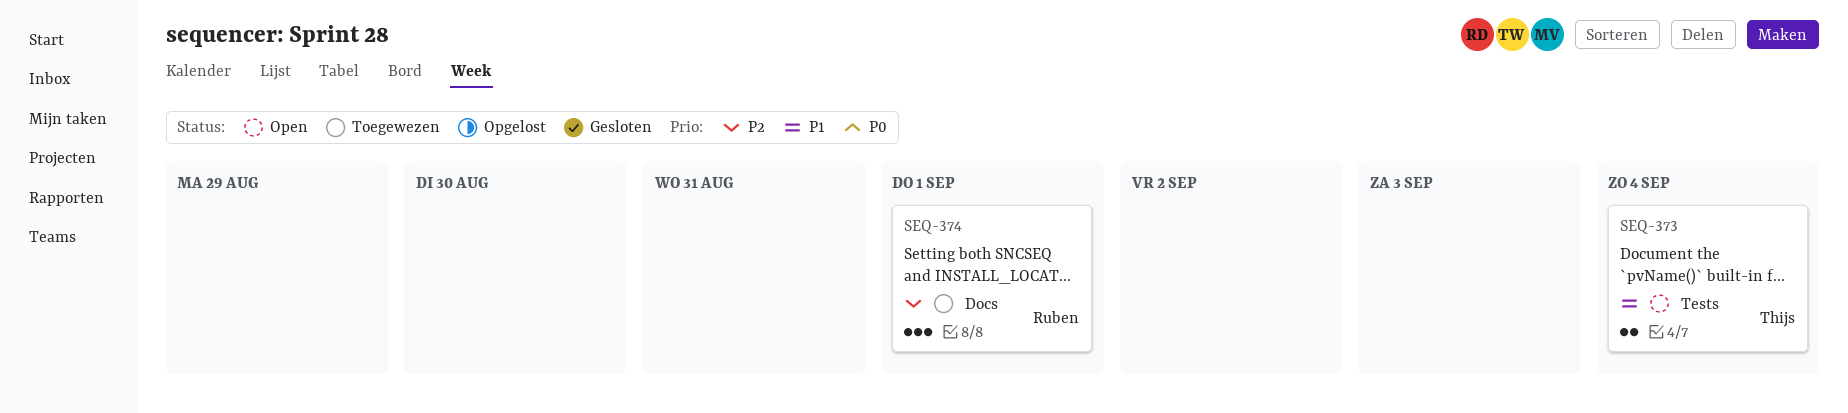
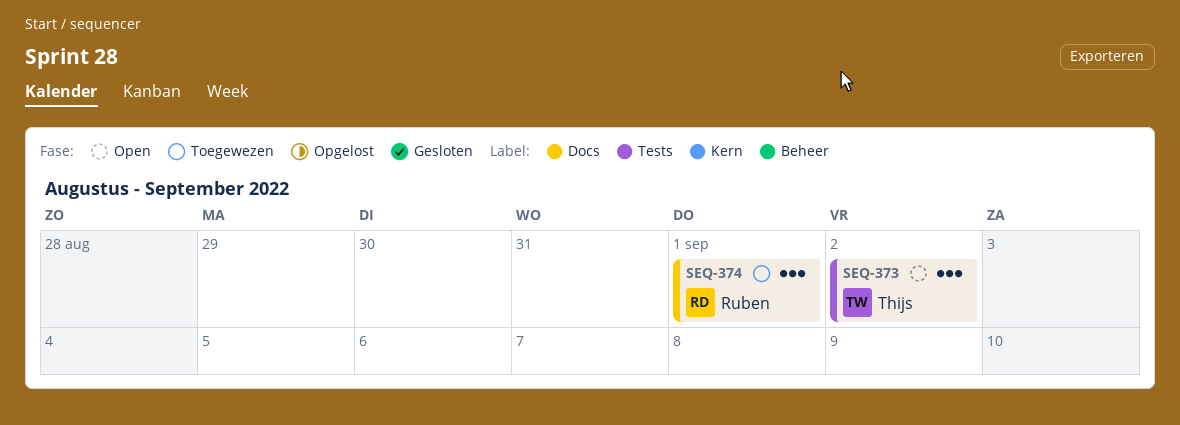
SEQ-373, estimate: 2 -> 3
SEQ-373, due: Sep 4 -> Sep 2

